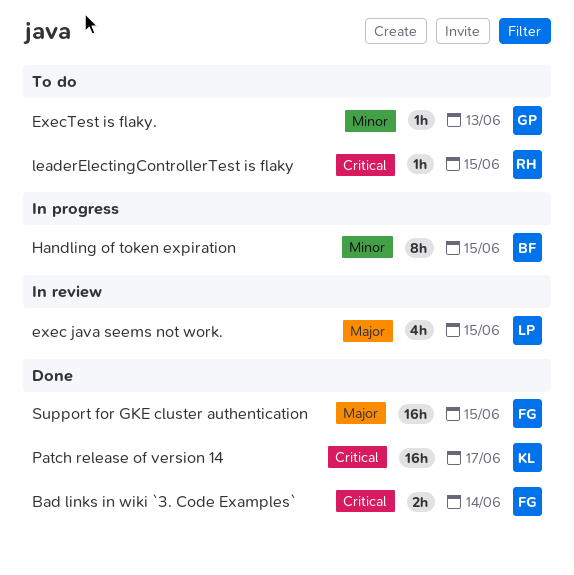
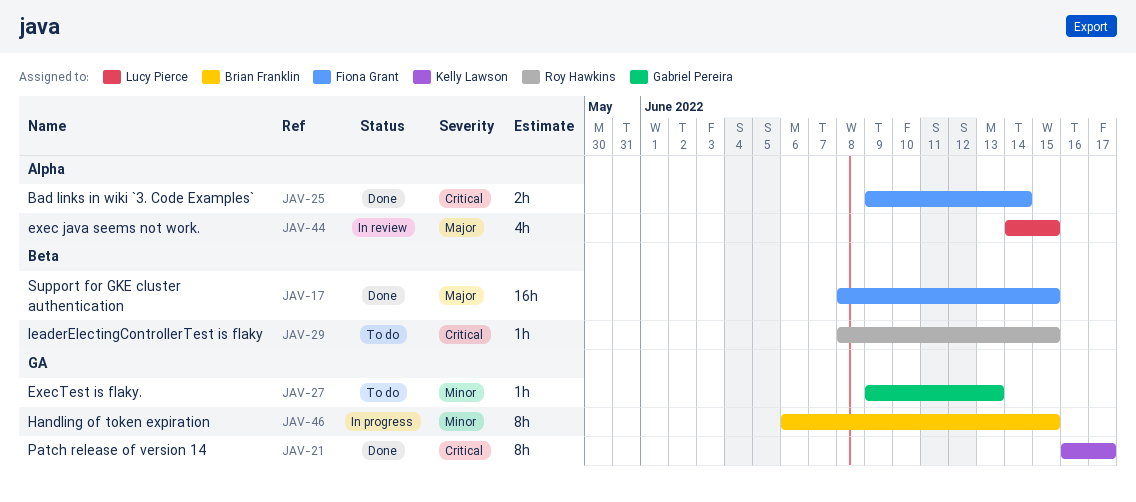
Patch release of version 14, estimate: 16h -> 8h

